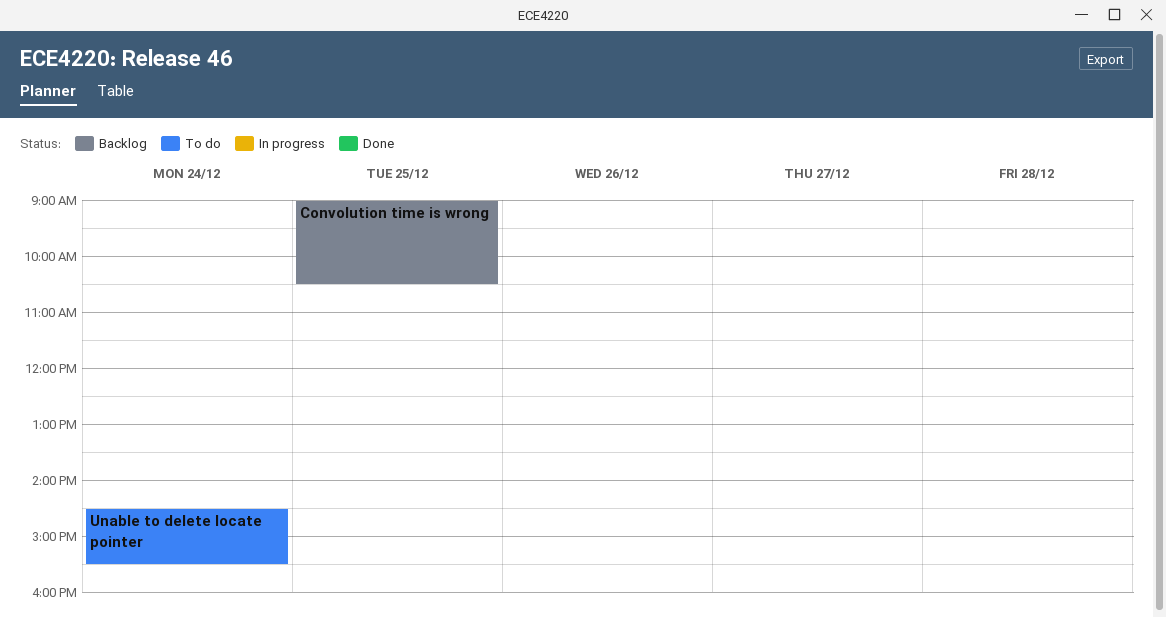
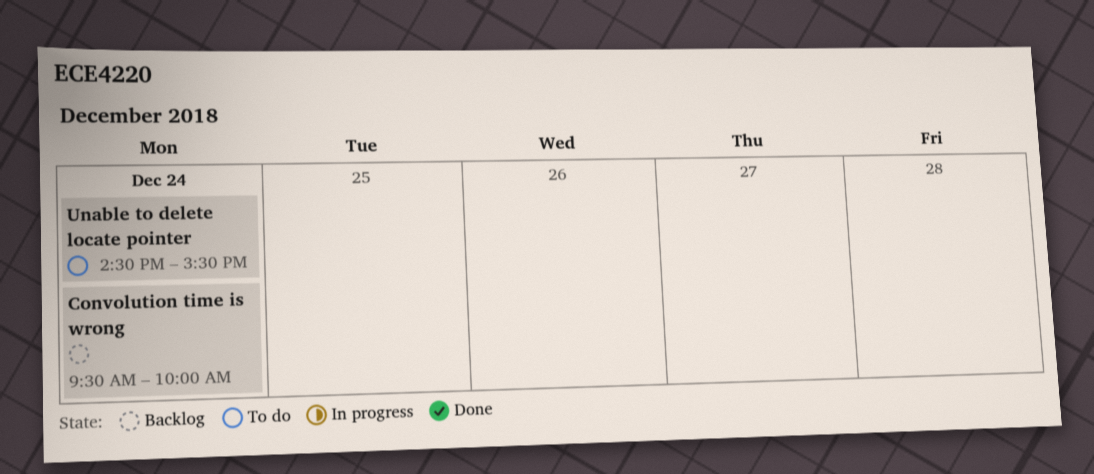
Convolution time is wrong, day: Dec 25 -> Dec 24
Convolution time is wrong, begins: 09:00 -> 09:30
Convolution time is wrong, ends: 10:30 -> 10:00

